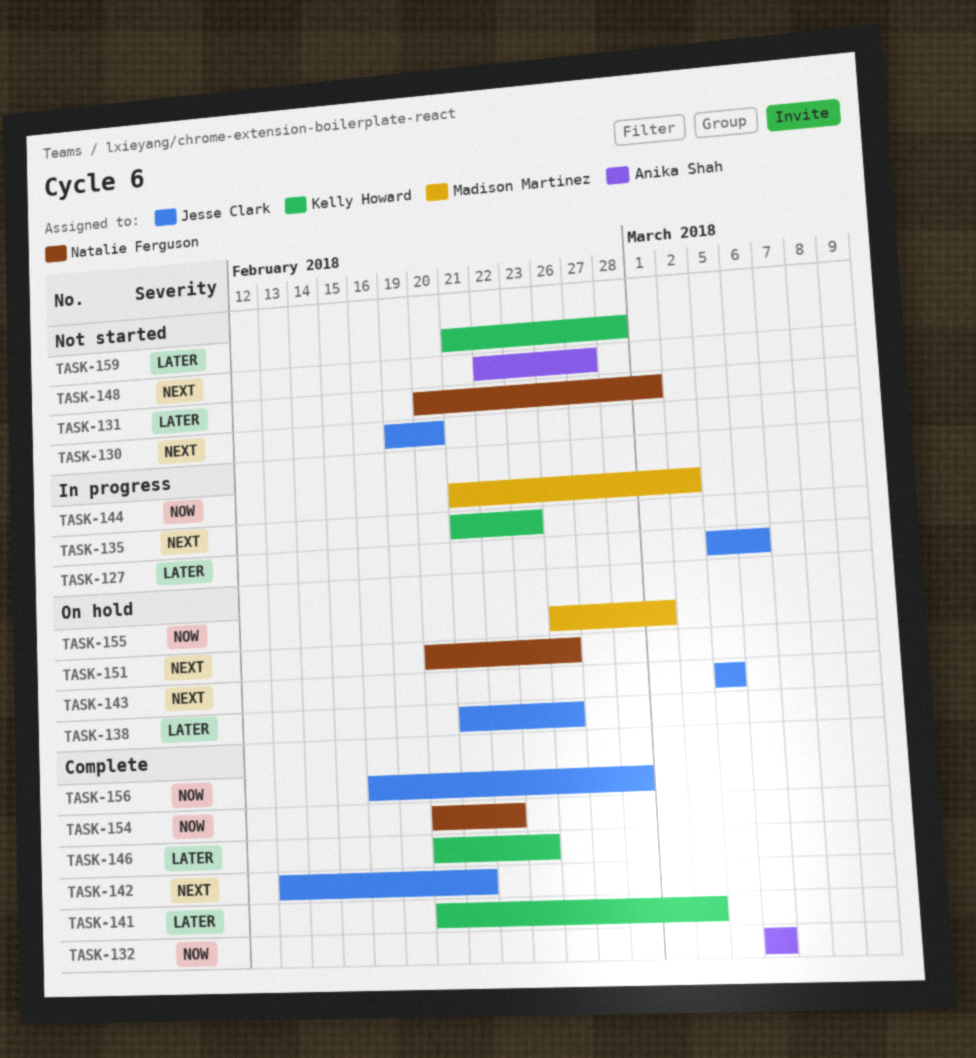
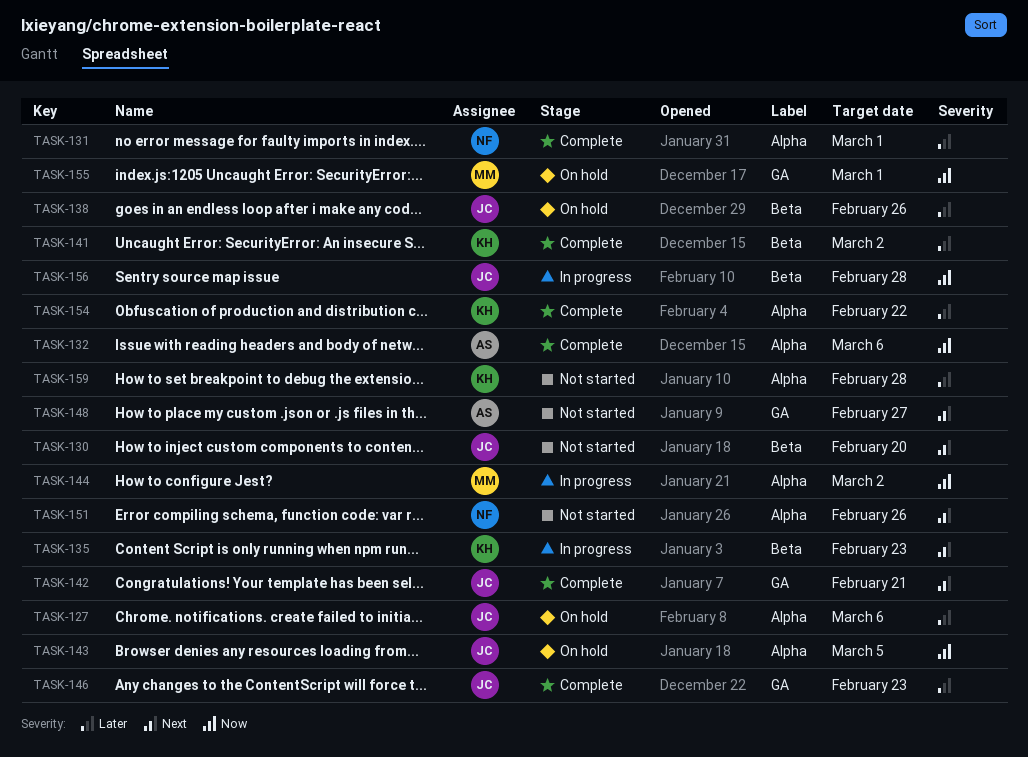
TASK-127, status: In progress -> On hold
TASK-131, status: Not started -> Complete
TASK-143, priority: Next -> Now
TASK-146, owner: Kelly Howard -> Jesse Clark
TASK-151, status: On hold -> Not started
TASK-154, owner: Natalie Ferguson -> Kelly Howard
TASK-154, priority: Now -> Later
TASK-156, status: Complete -> In progress

